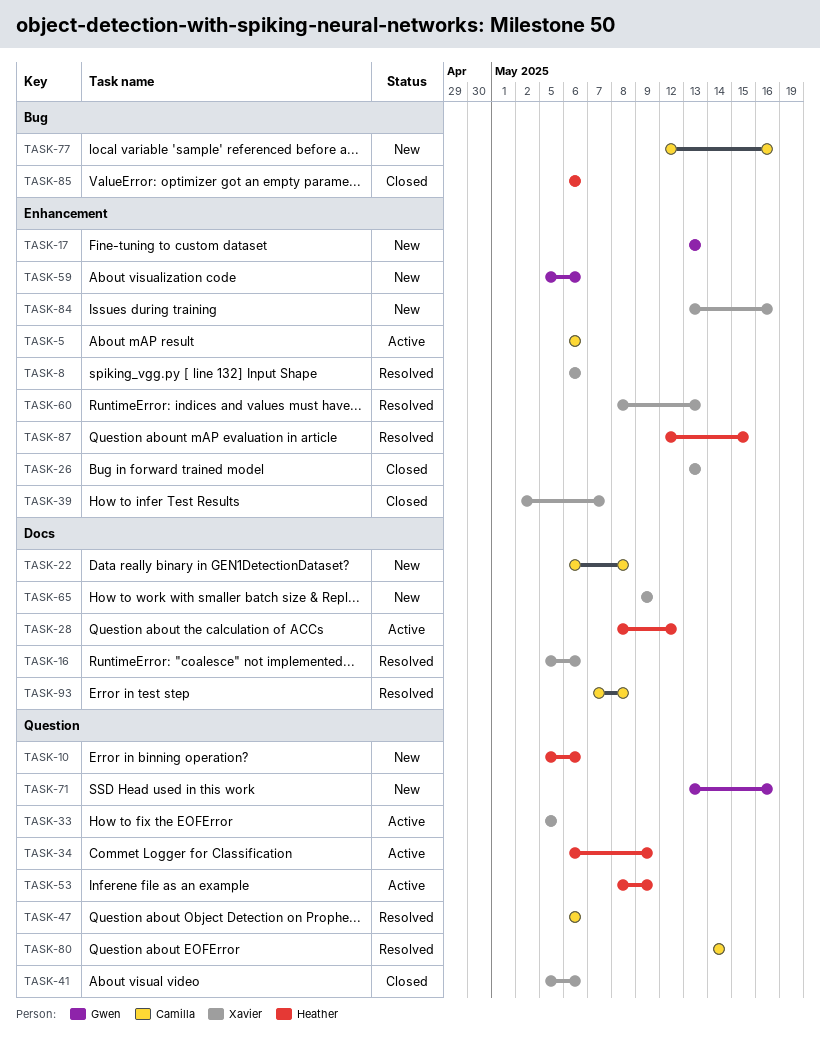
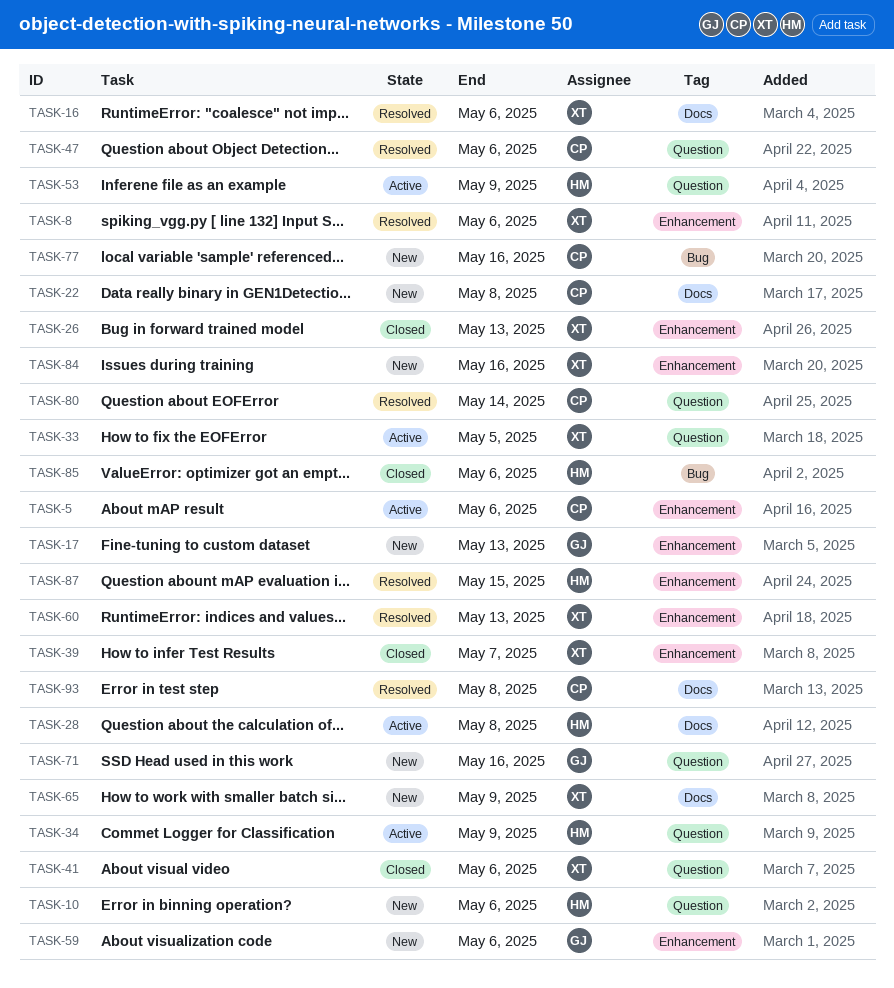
TASK-28, due: May 12 -> May 8

